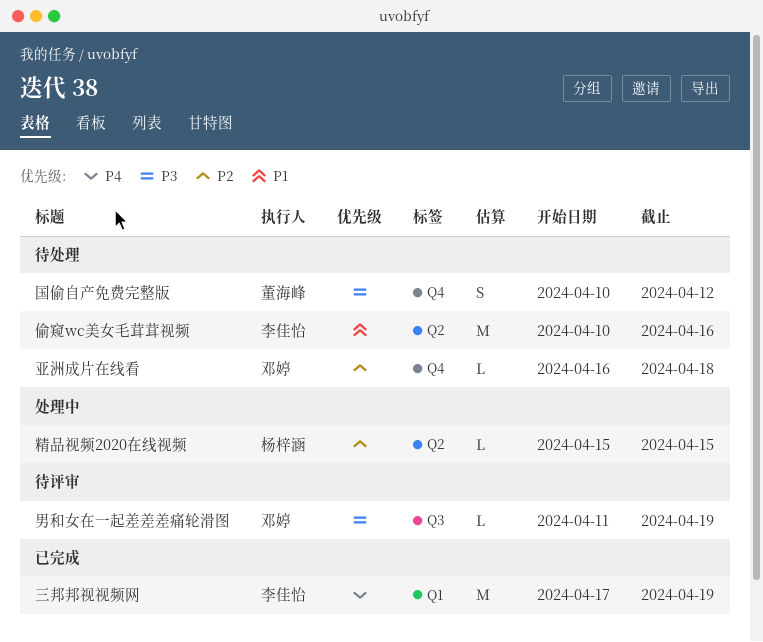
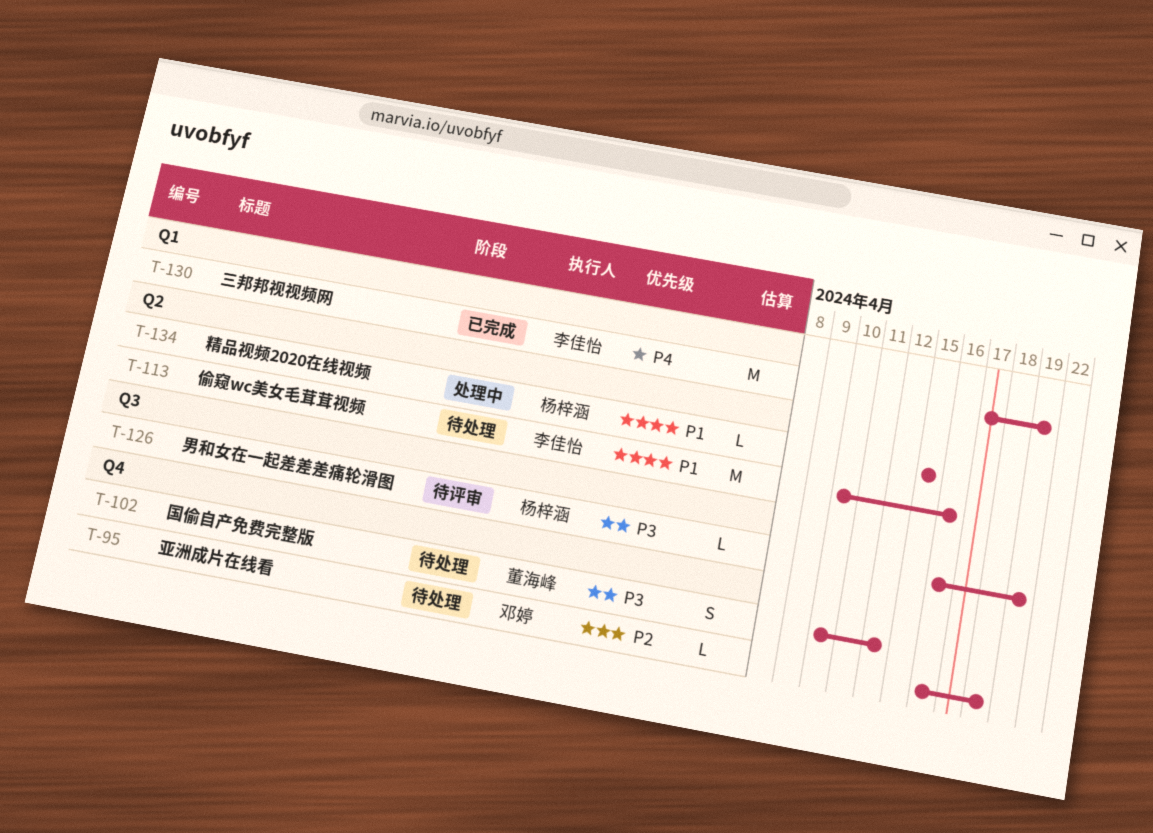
男和女在一起差差差痛轮滑图, owner: 邓婷 -> 杨梓涵
男和女在一起差差差痛轮滑图, start: Apr 11 -> Apr 16
精品视频2020在线视频, priority: P2 -> P1

